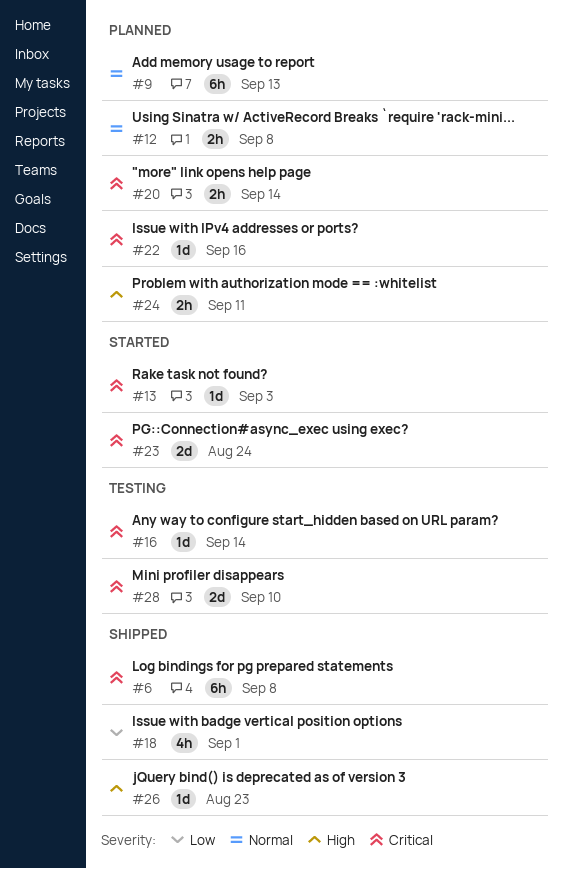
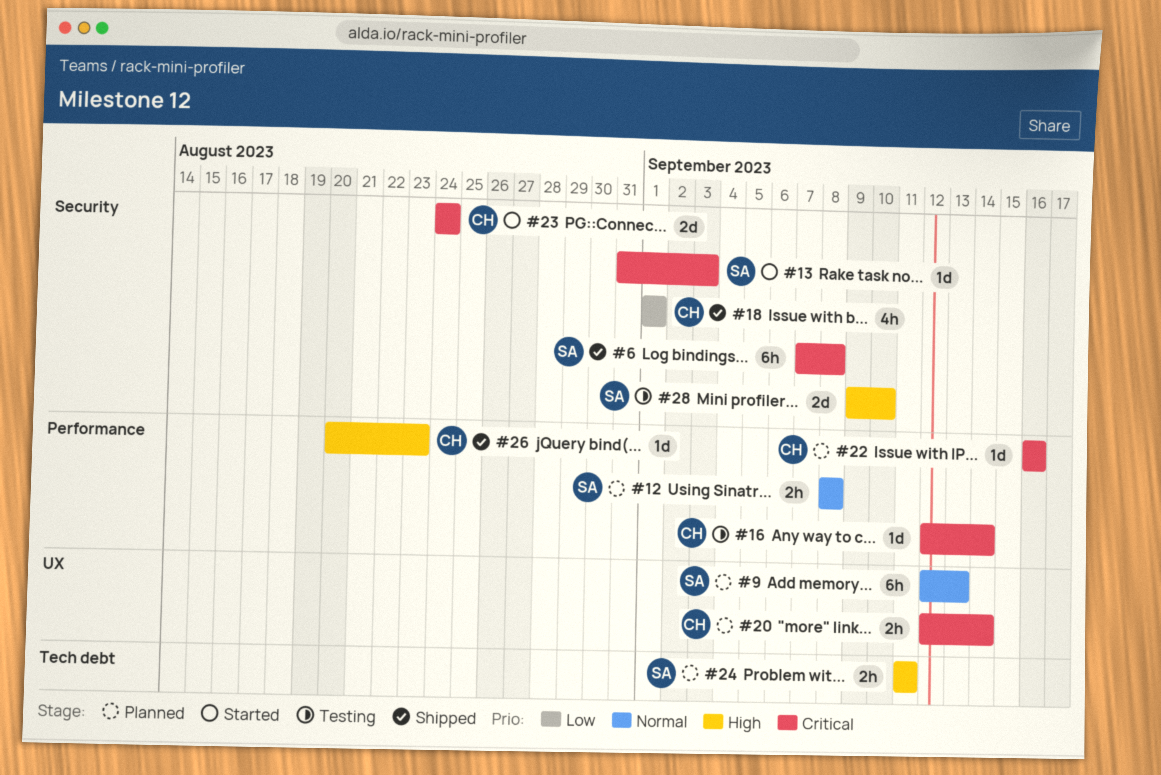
#28, priority: Critical -> High

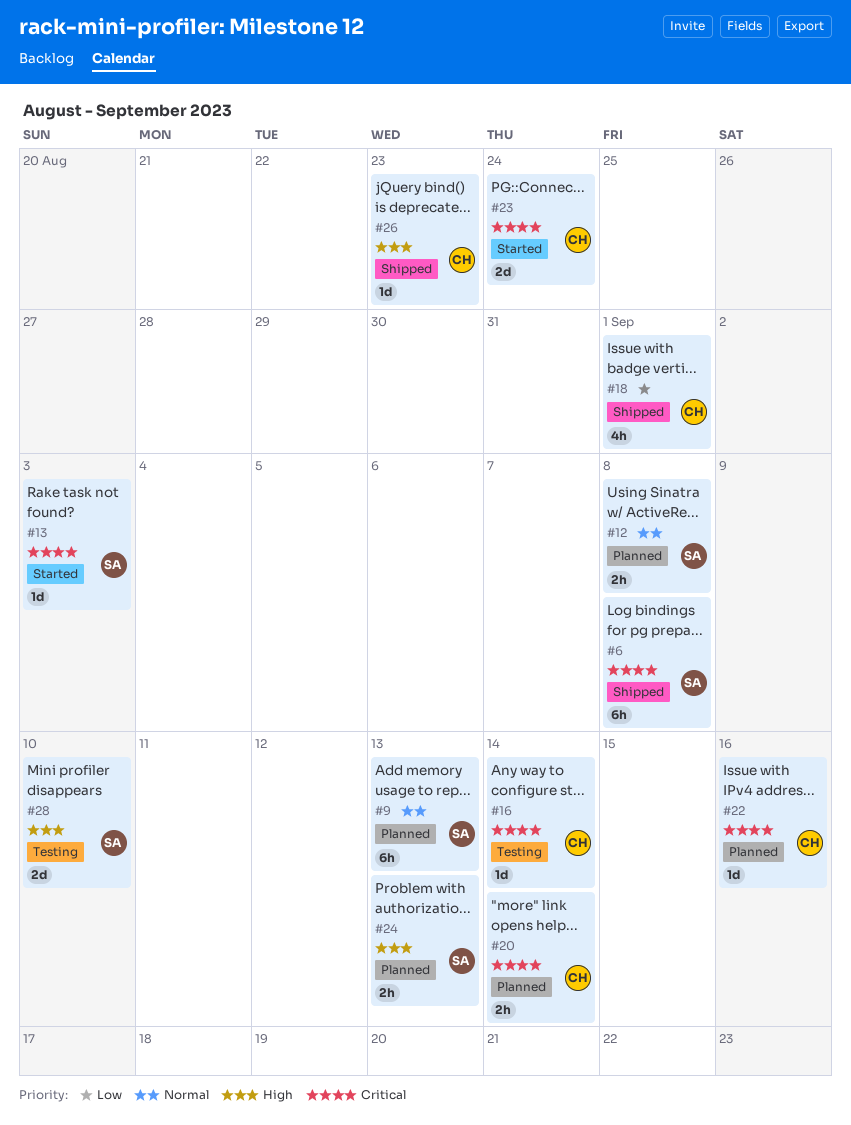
#24, due: Sep 11 -> Sep 13

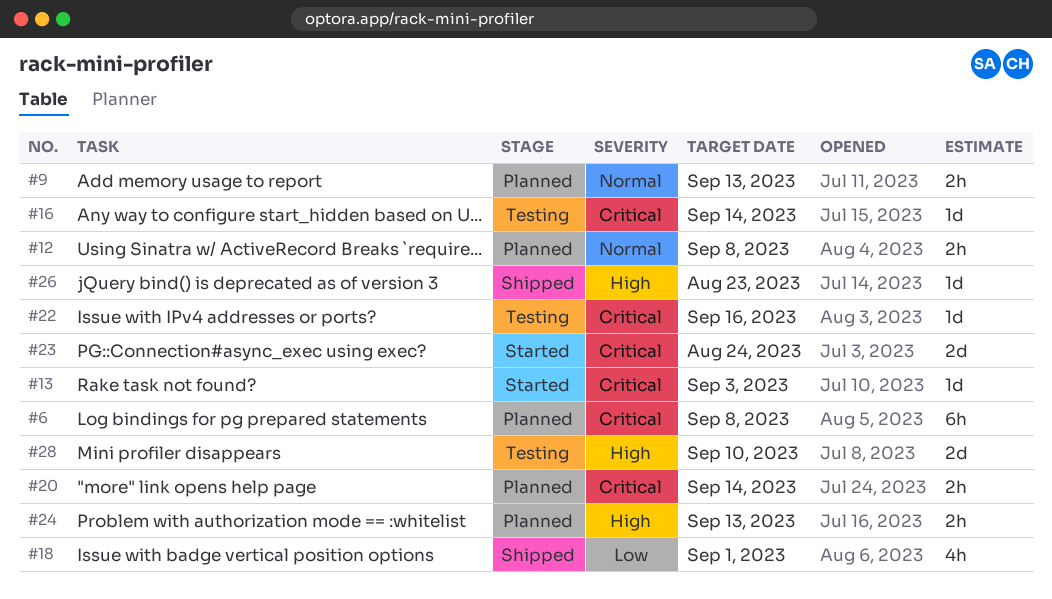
#6, status: Shipped -> Planned
#9, estimate: 6h -> 2h
#22, status: Planned -> Testing

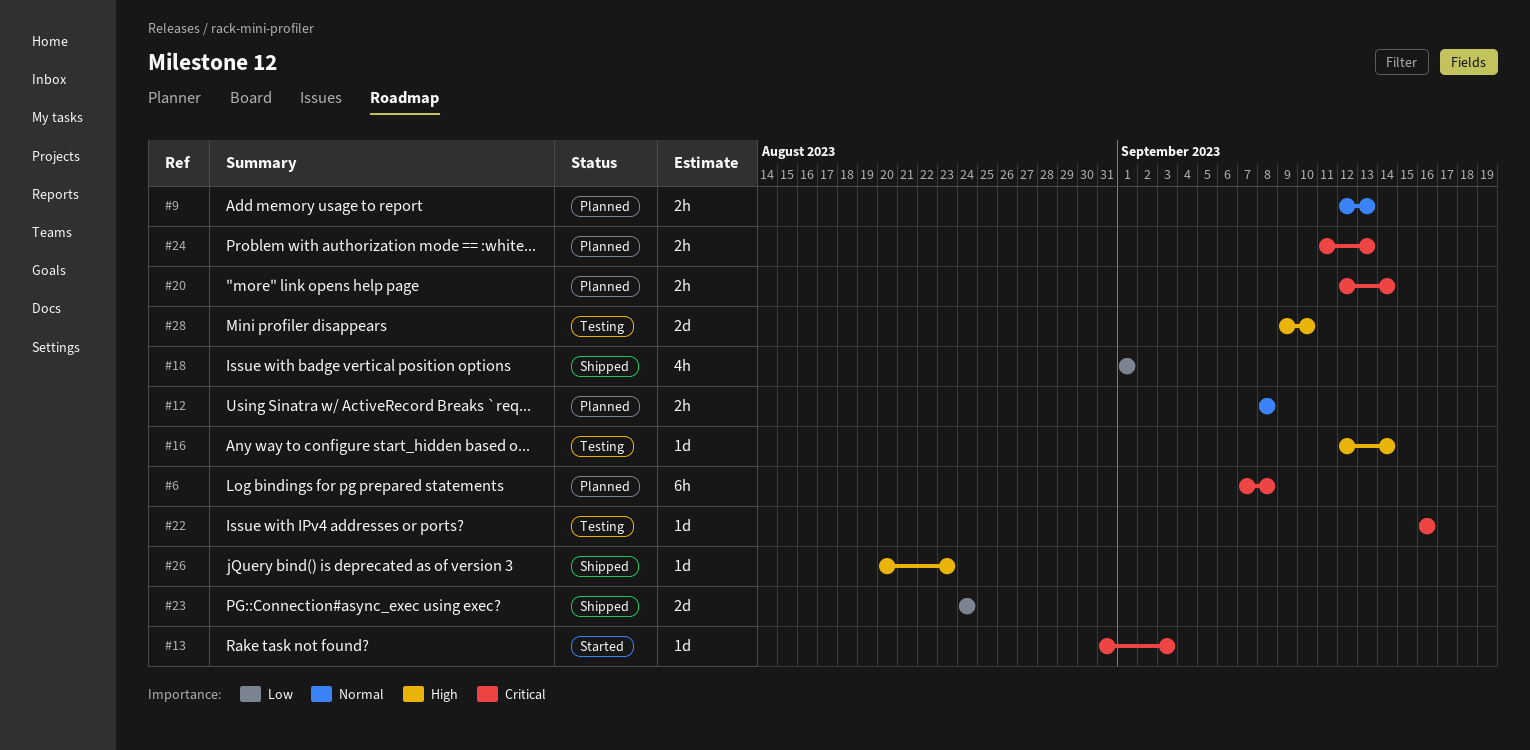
#16, priority: Critical -> High
#23, status: Started -> Shipped
#23, priority: Critical -> Low
#24, priority: High -> Critical

